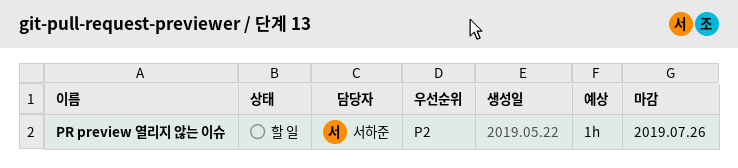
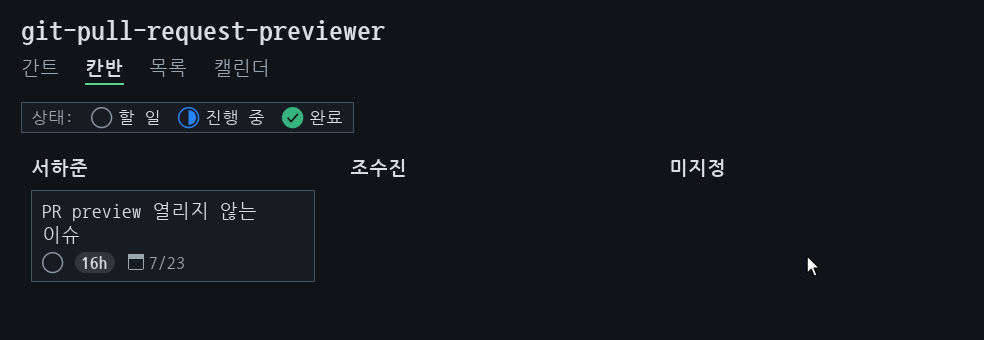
PR preview 열리지 않는 이슈, estimate: 1h -> 16h
PR preview 열리지 않는 이슈, due: Jul 26 -> Jul 23

